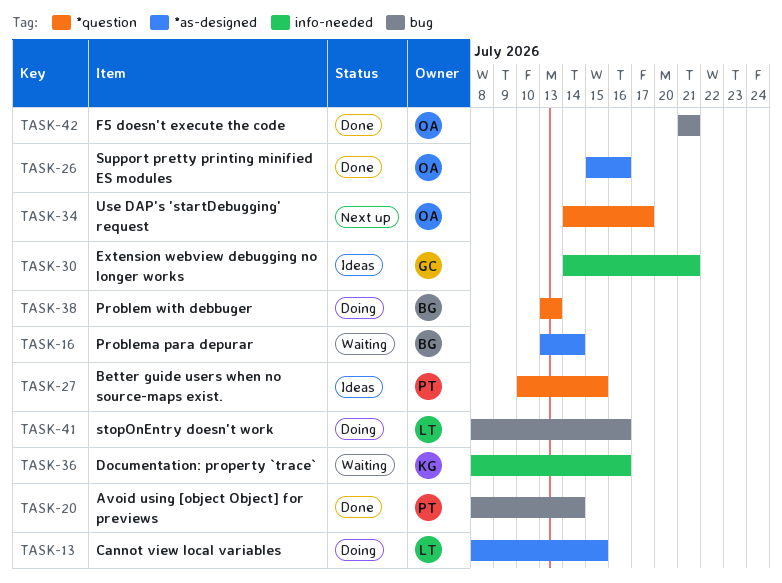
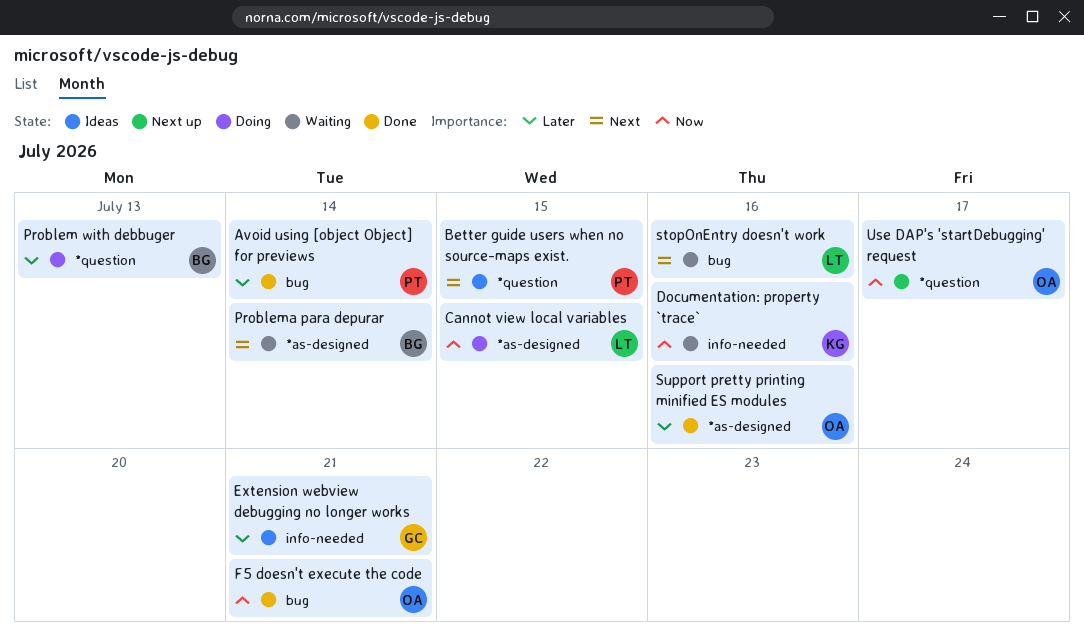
stopOnEntry doesn't work, status: Doing -> Waiting

